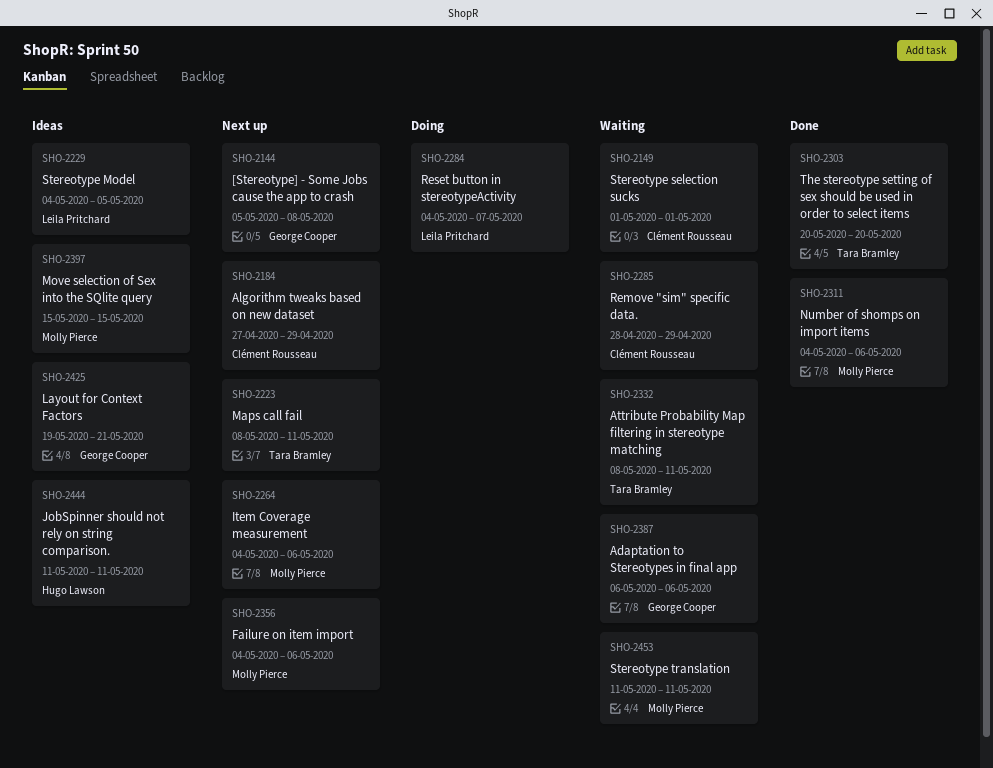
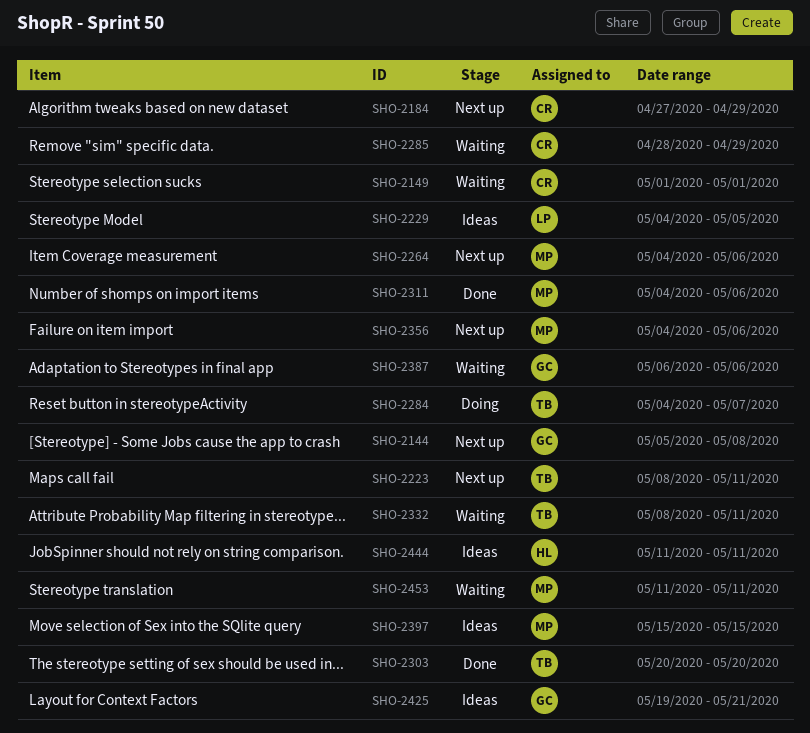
SHO-2284, owner: Leila Pritchard -> Tara Bramley

